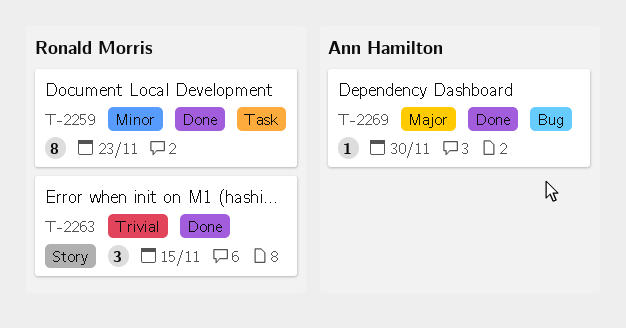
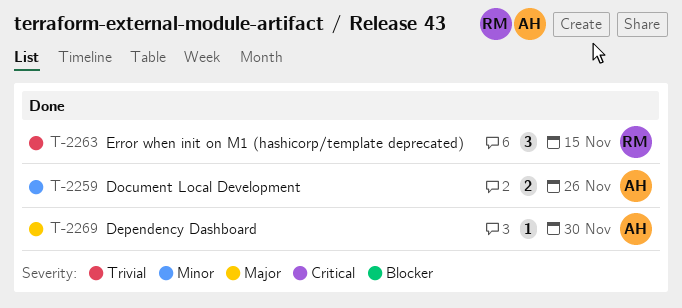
T-2259, owner: Ronald Morris -> Ann Hamilton
T-2259, estimate: 8 -> 2
T-2259, due: Nov 23 -> Nov 26

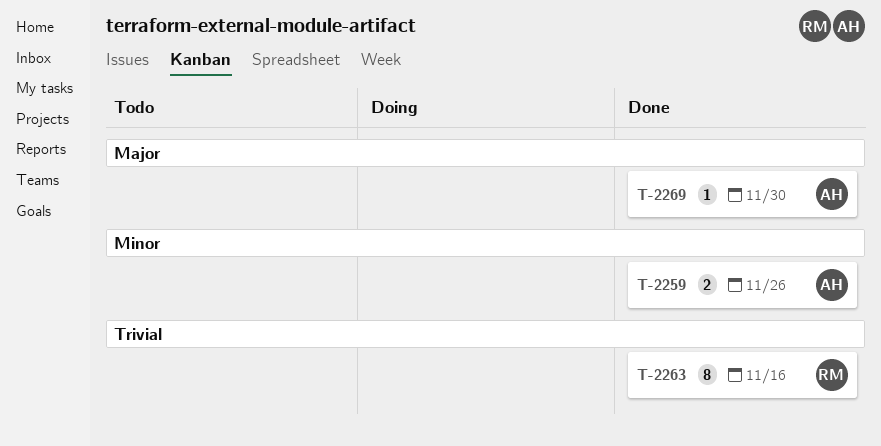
T-2263, estimate: 3 -> 8
T-2263, due: Nov 15 -> Nov 16

